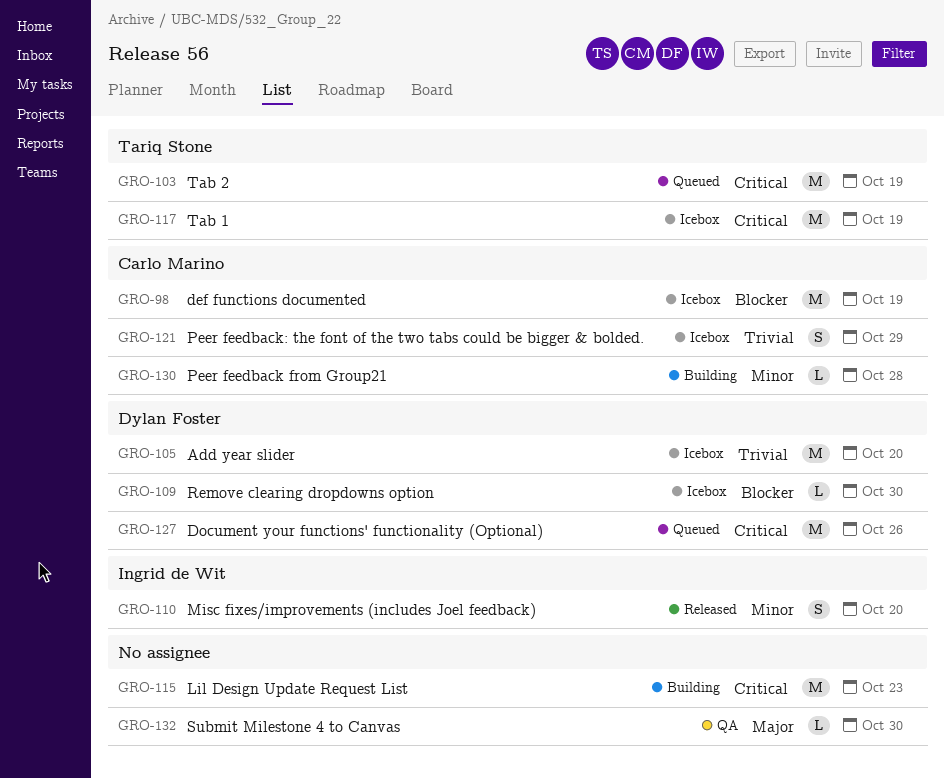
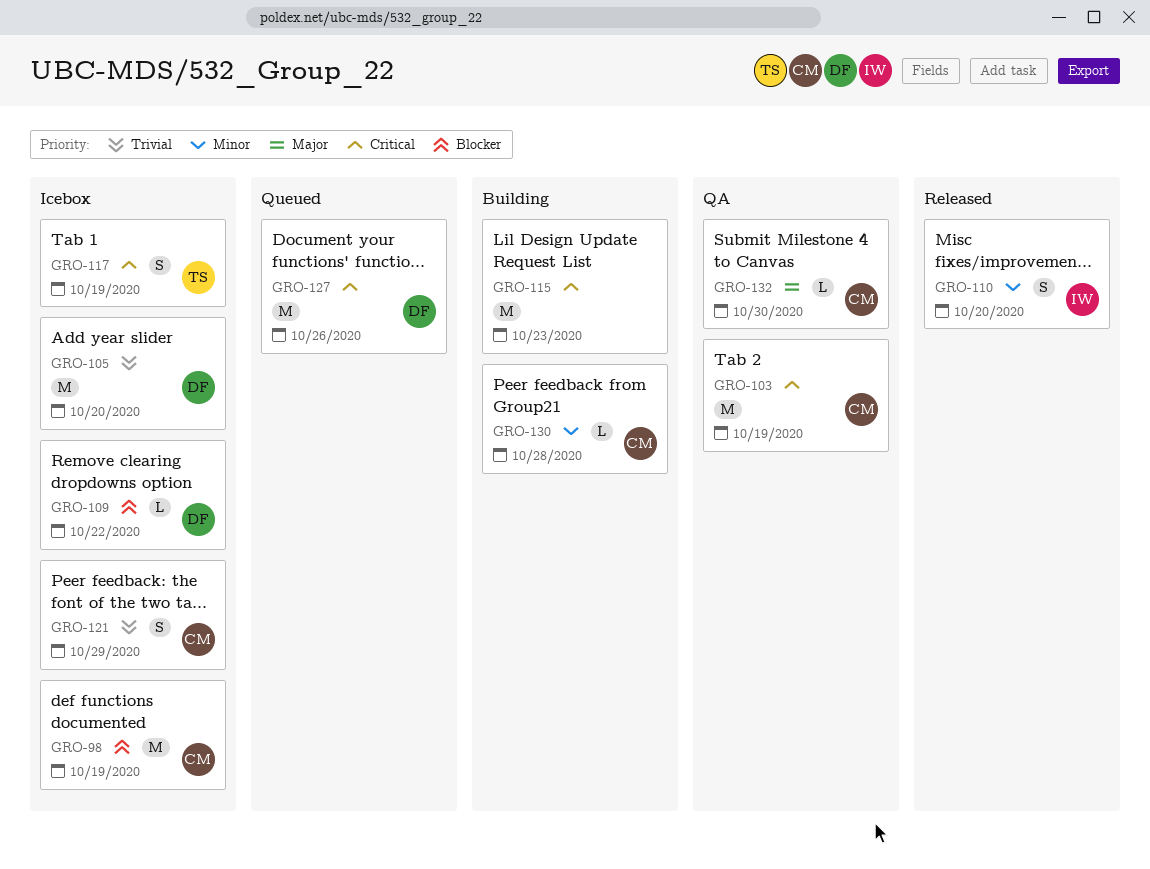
GRO-103, status: Queued -> QA
GRO-103, owner: Tariq Stone -> Carlo Marino
GRO-109, due: Oct 30 -> Oct 22
GRO-117, estimate: M -> S
GRO-132, owner: none -> Carlo Marino

